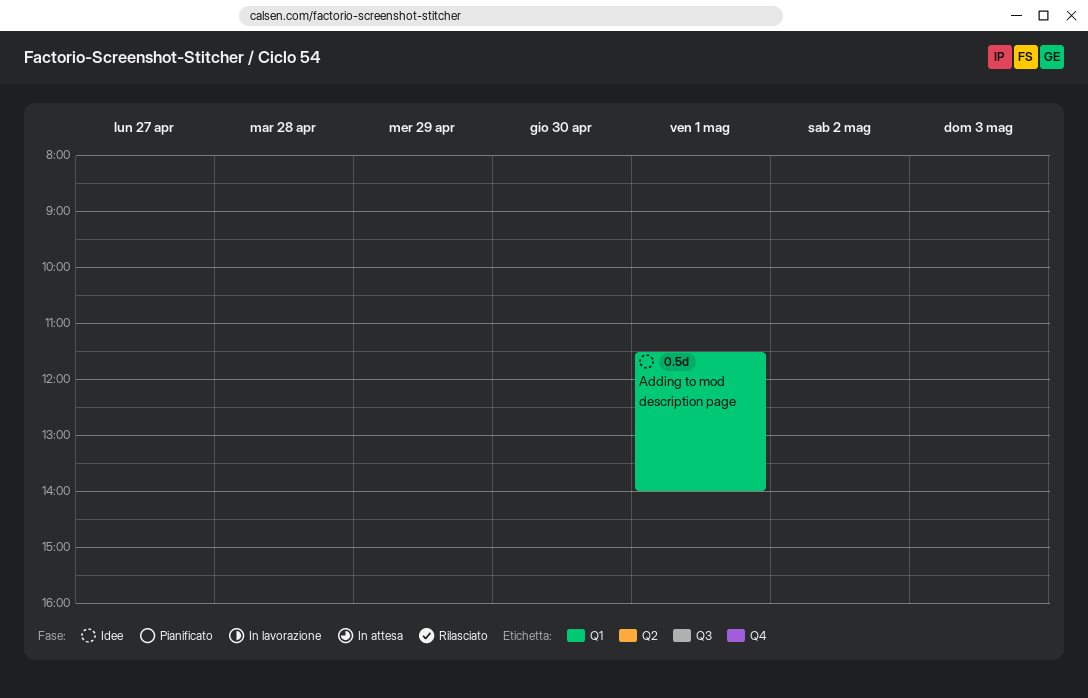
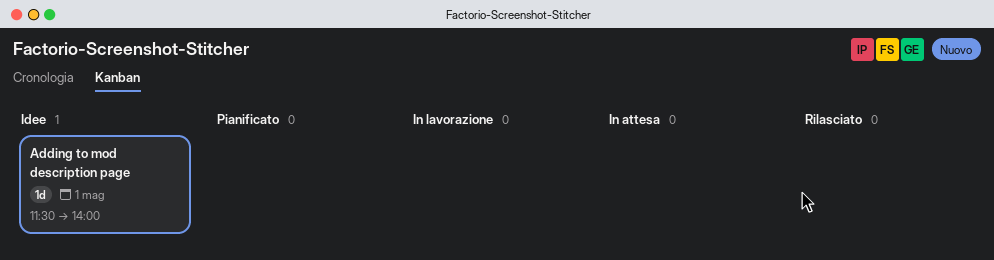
Adding to mod description page, estimate: 0.5d -> 1d

